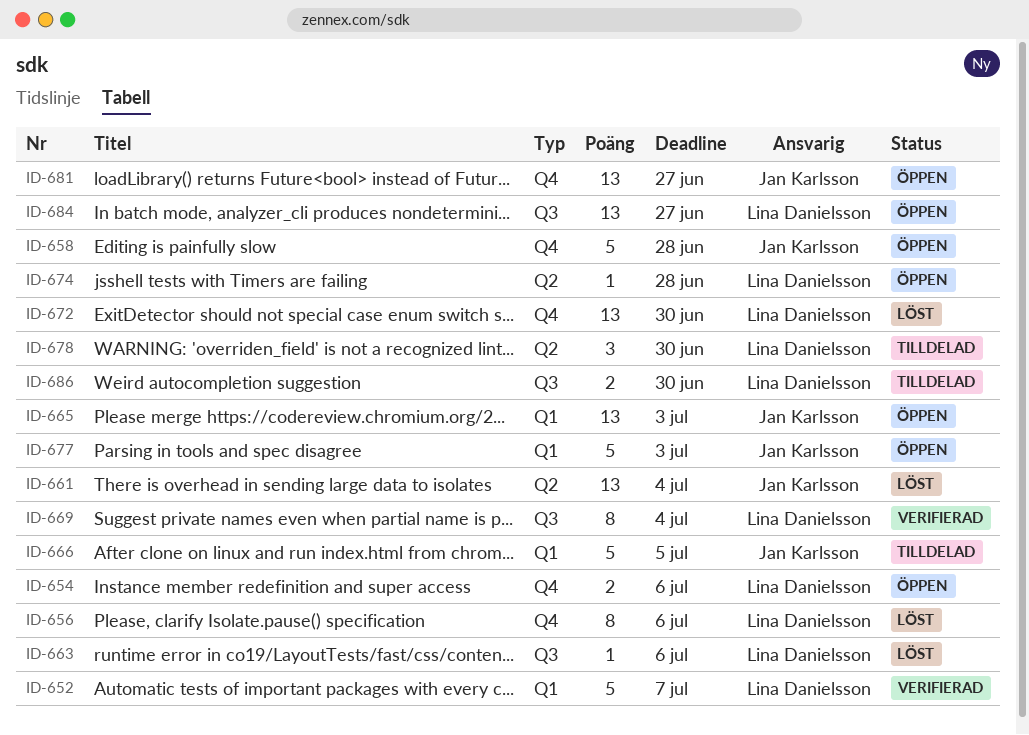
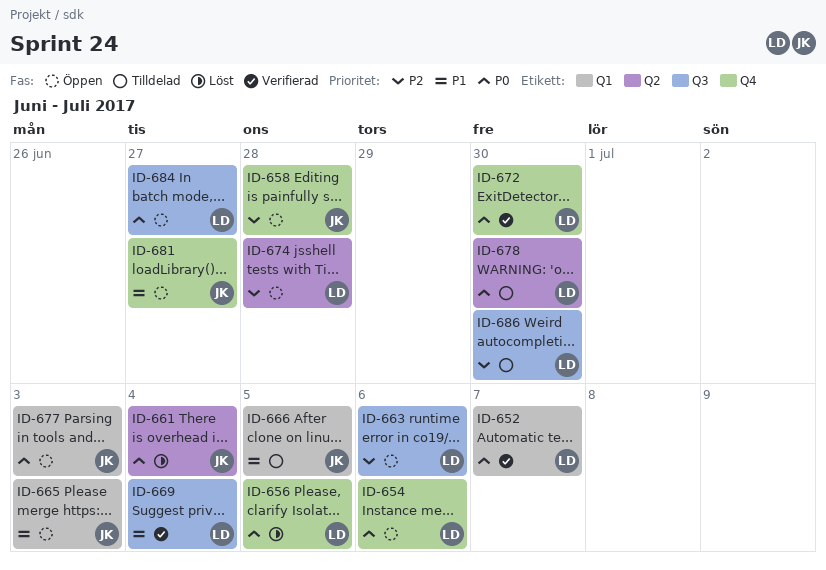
ID-656, due: Jul 6 -> Jul 5
ID-663, status: Löst -> Öppen
ID-672, status: Löst -> Verifierad

